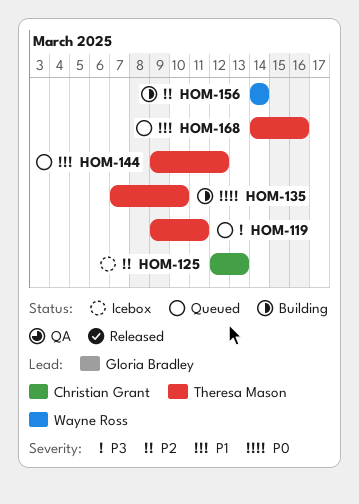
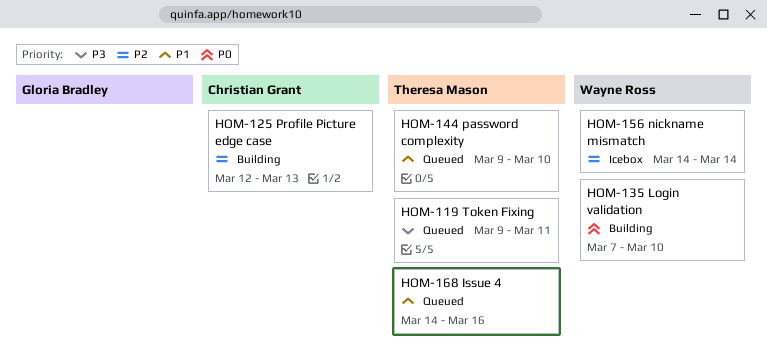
HOM-125, status: Icebox -> Building
HOM-135, owner: Theresa Mason -> Wayne Ross
HOM-144, due: Mar 12 -> Mar 10
HOM-156, status: Building -> Icebox

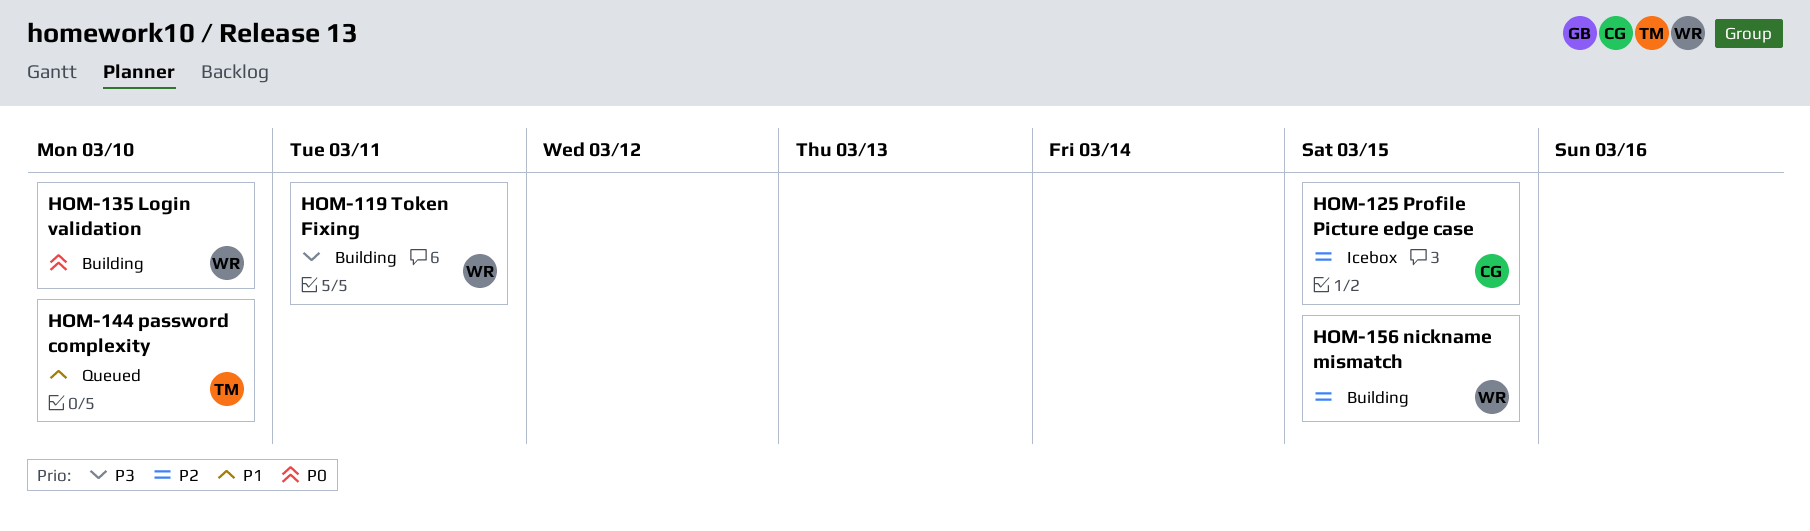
HOM-119, status: Queued -> Building
HOM-119, owner: Theresa Mason -> Wayne Ross
HOM-125, status: Building -> Icebox
HOM-125, due: Mar 13 -> Mar 15
HOM-156, status: Icebox -> Building
HOM-156, due: Mar 14 -> Mar 15
HOM-168: present -> none

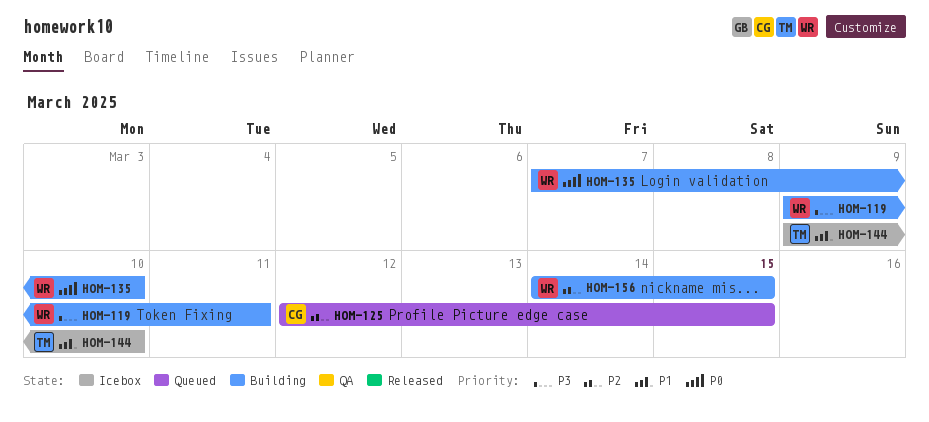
HOM-125, status: Icebox -> Queued
HOM-144, status: Queued -> Icebox

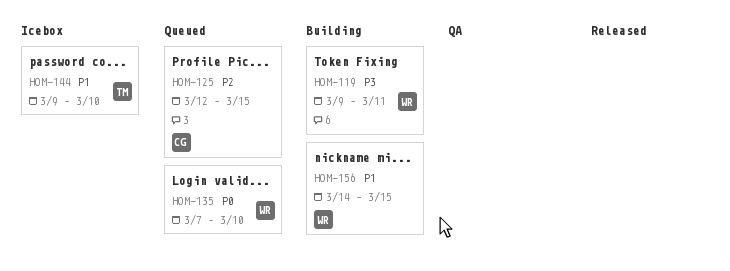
HOM-135, status: Building -> Queued
HOM-156, priority: P2 -> P1

